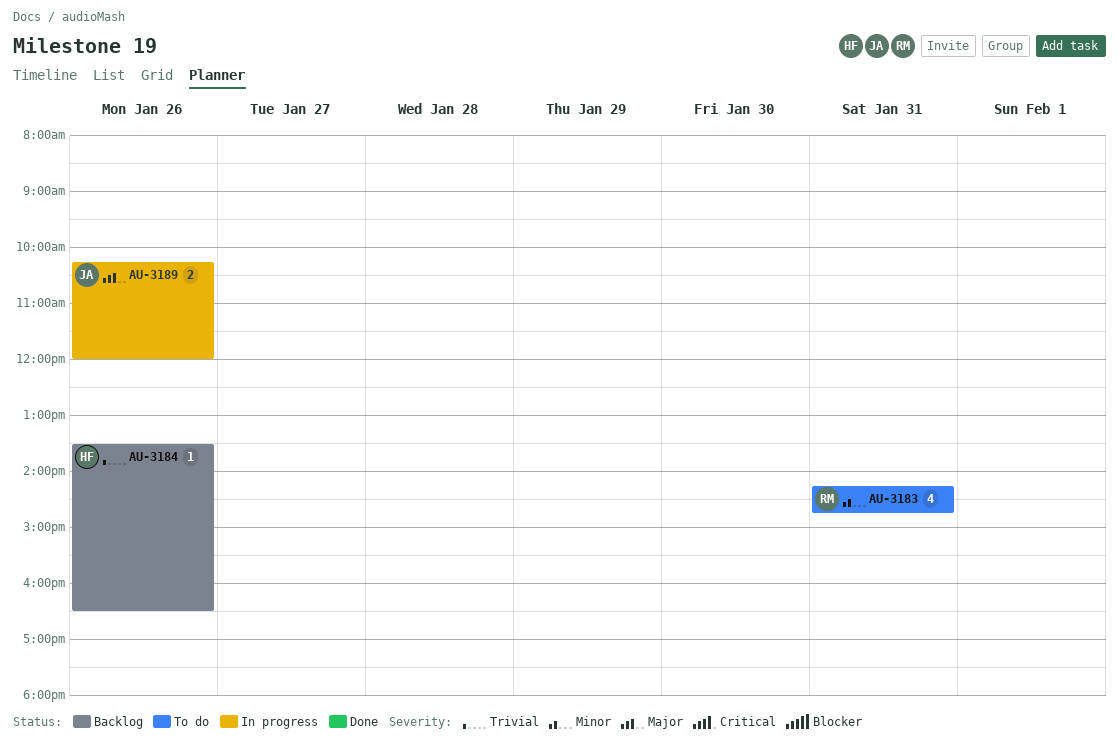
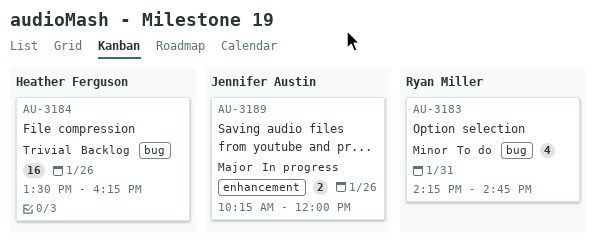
AU-3184, estimate: 1 -> 16
AU-3184, ends: 16:30 -> 16:15

